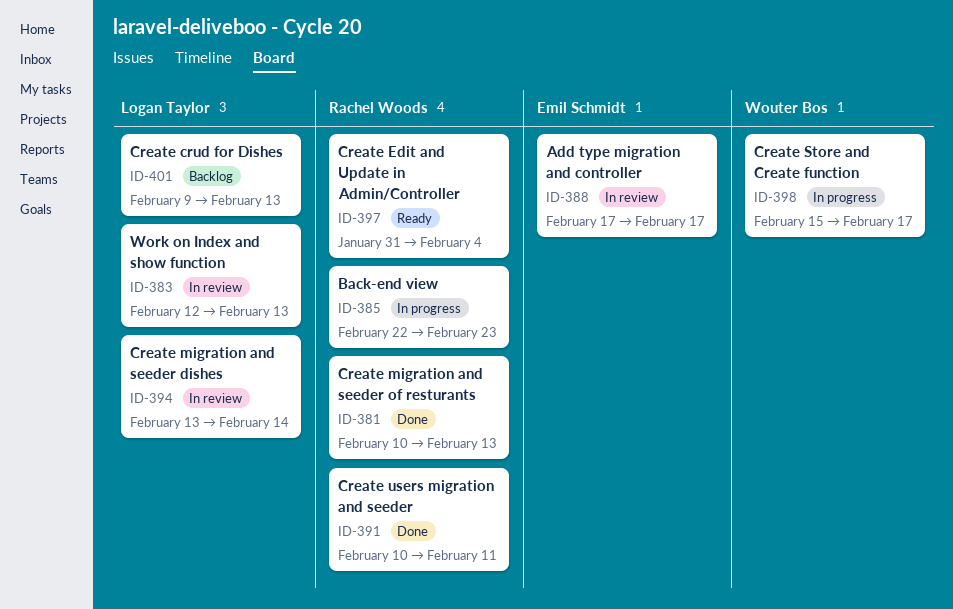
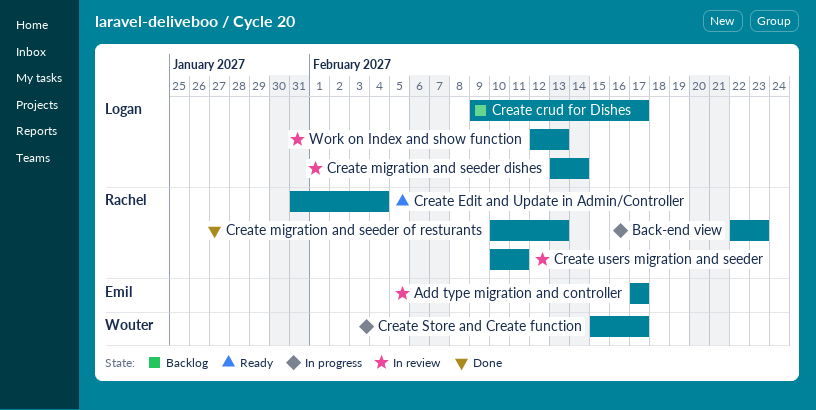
Create crud for Dishes, due: Feb 13 -> Feb 17
Create users migration and seeder, status: Done -> In review

